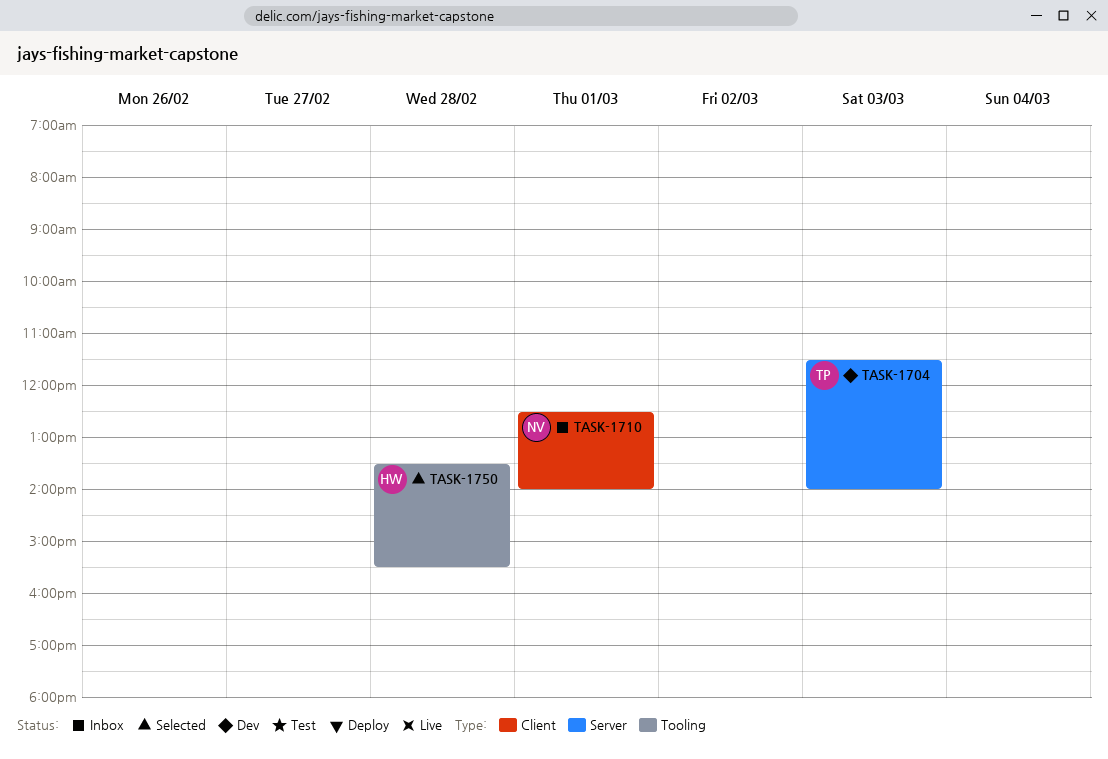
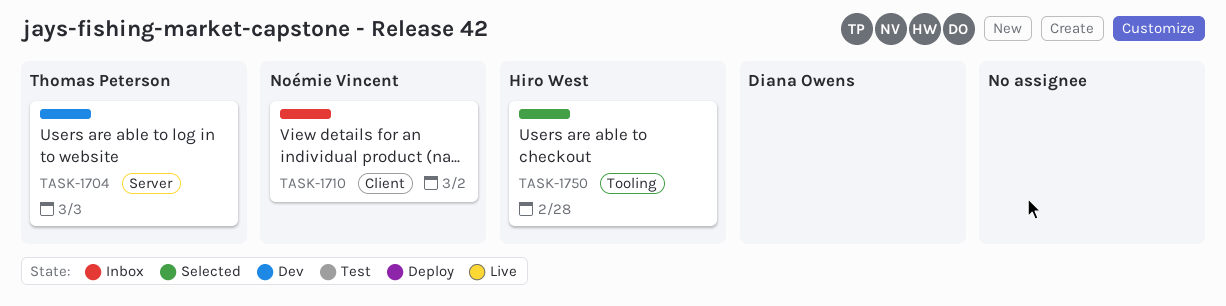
TASK-1710, day: Mar 1 -> Mar 2

